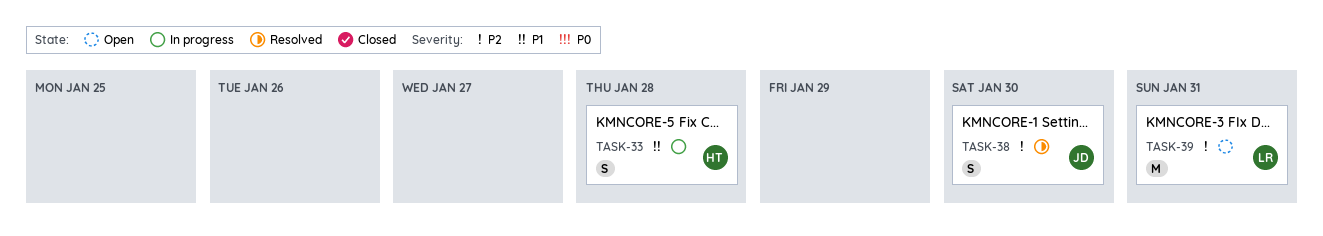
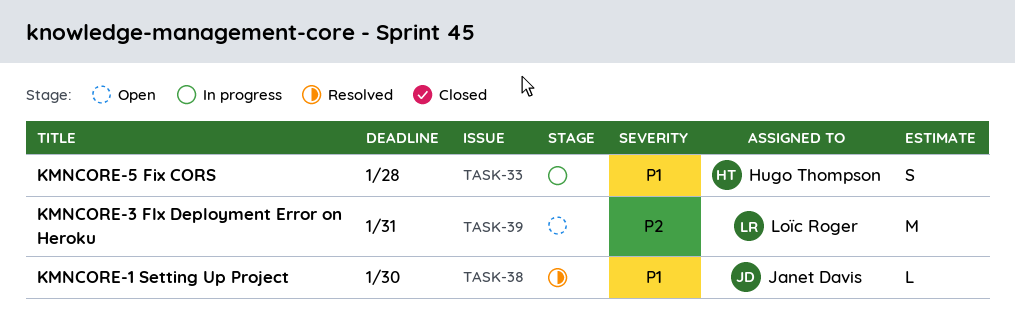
TASK-38, priority: P2 -> P1
TASK-38, estimate: S -> L

